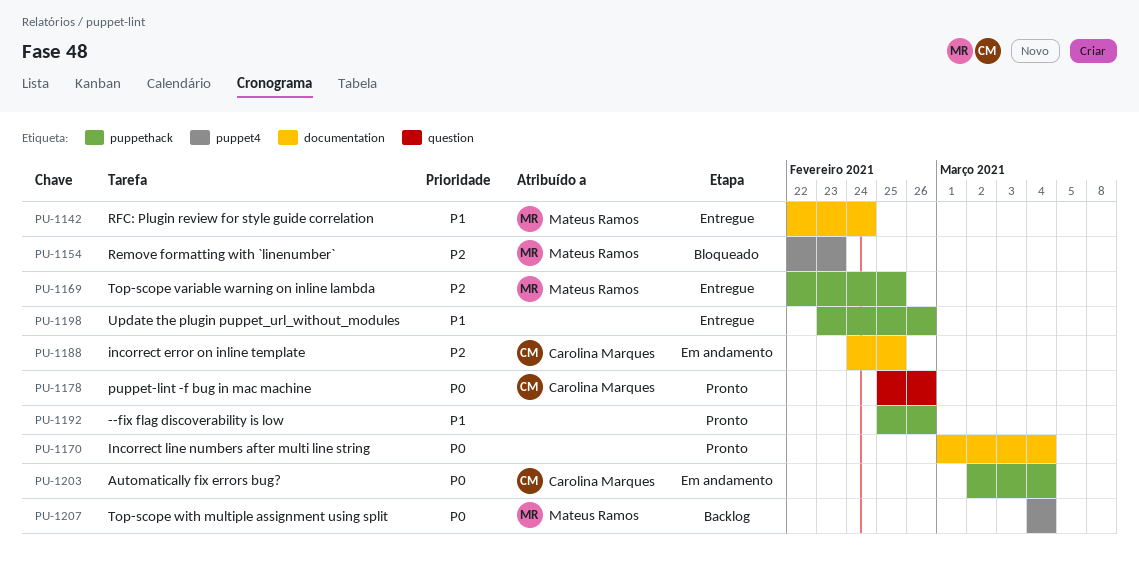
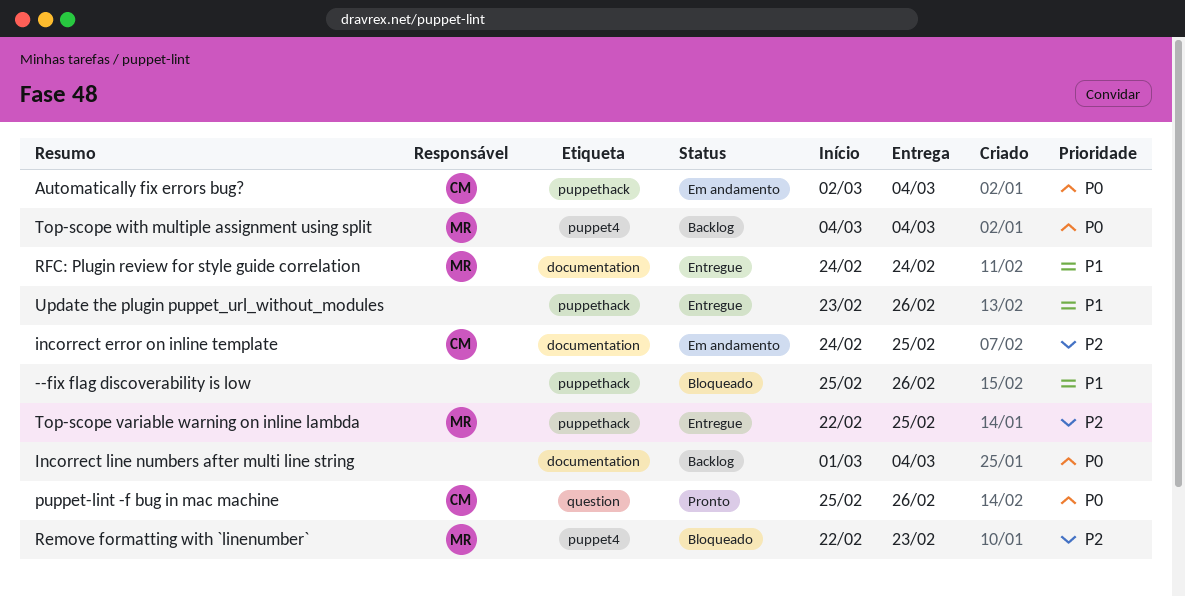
--fix flag discoverability is low, status: Pronto -> Bloqueado
Incorrect line numbers after multi line string, status: Pronto -> Backlog
RFC: Plugin review for style guide correlation, start: Feb 22 -> Feb 24

